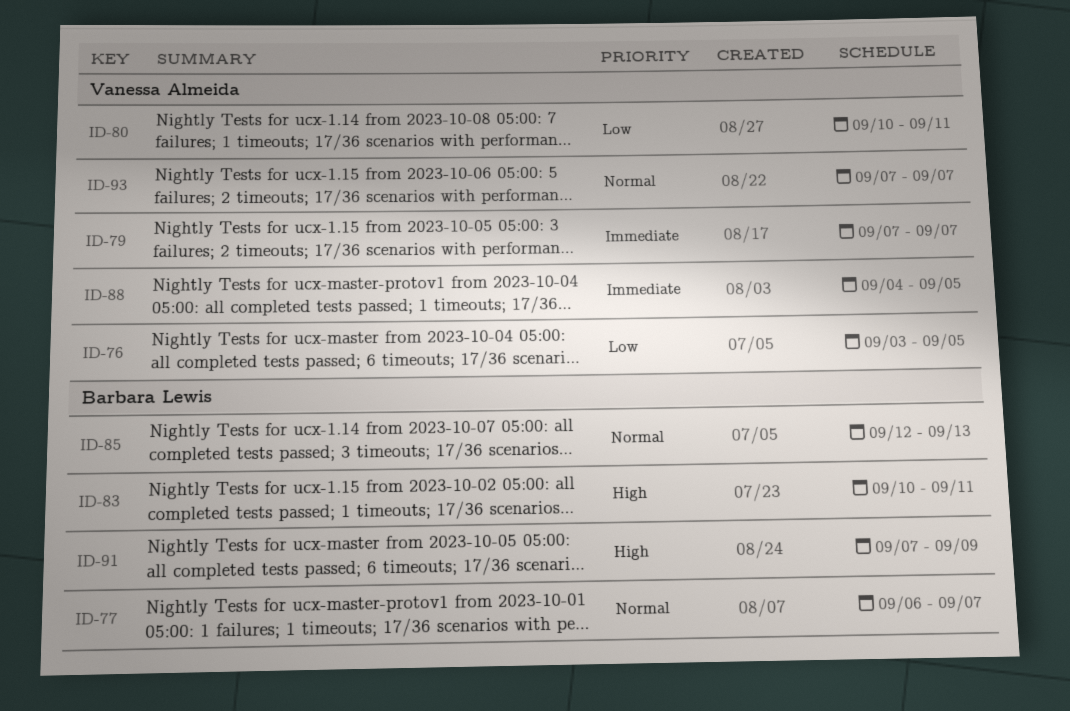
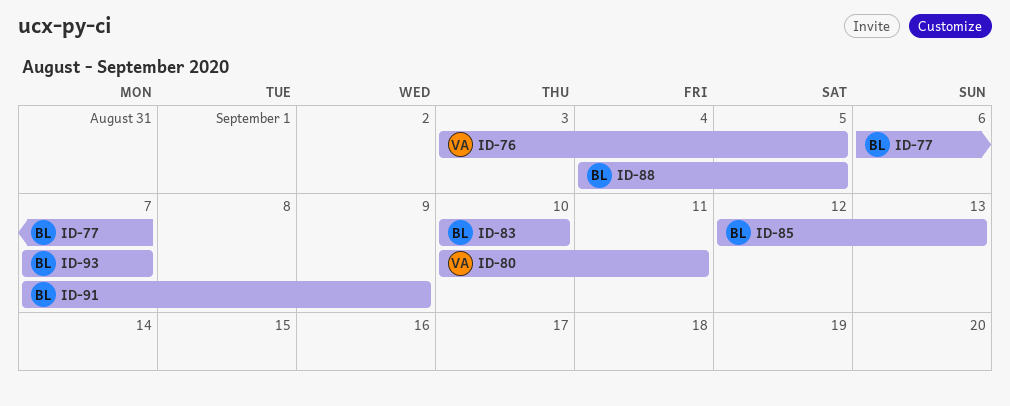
ID-79: present -> none
ID-83, due: Sep 11 -> Sep 10
ID-88, owner: Vanessa Almeida -> Barbara Lewis
ID-93, owner: Vanessa Almeida -> Barbara Lewis

